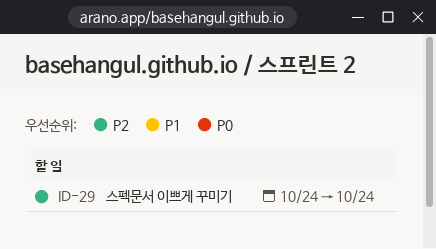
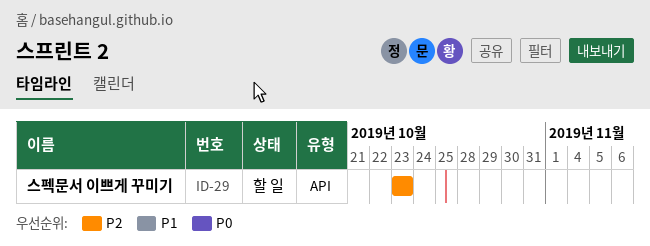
ID-29, start: Oct 24 -> Oct 23
ID-29, due: Oct 24 -> Oct 23

